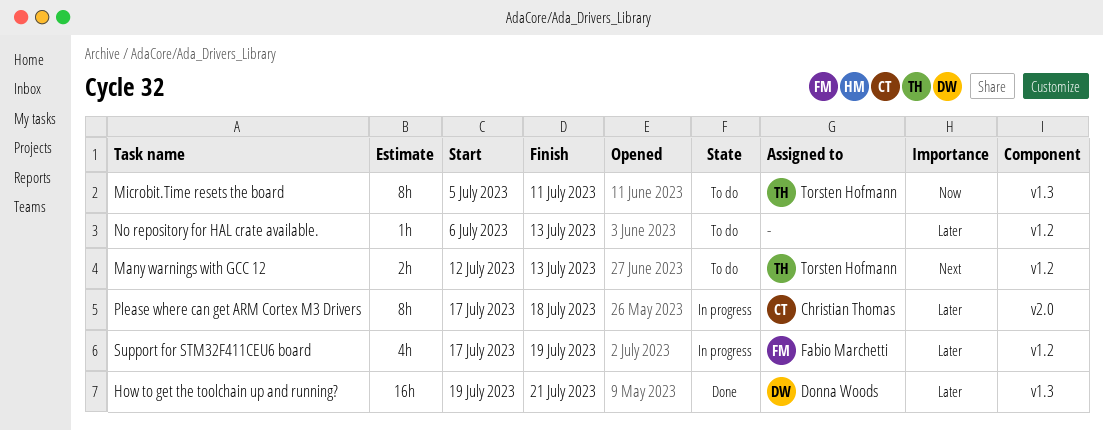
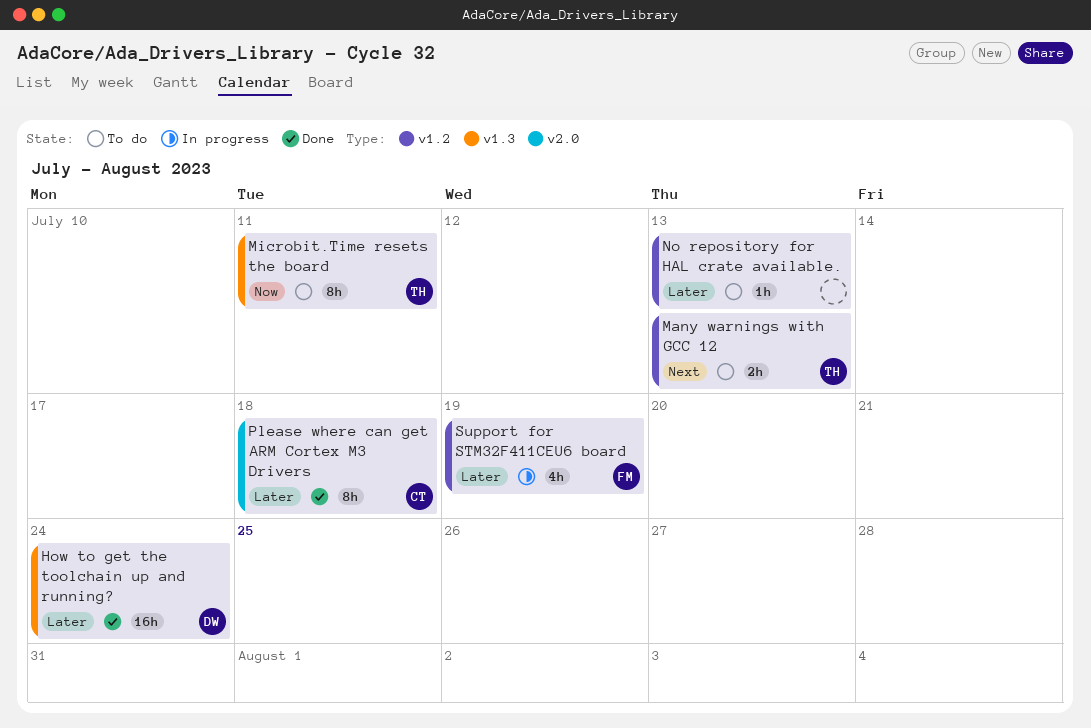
How to get the toolchain up and running?, due: Jul 21 -> Jul 24
Please where can get ARM Cortex M3 Drivers, status: In progress -> Done

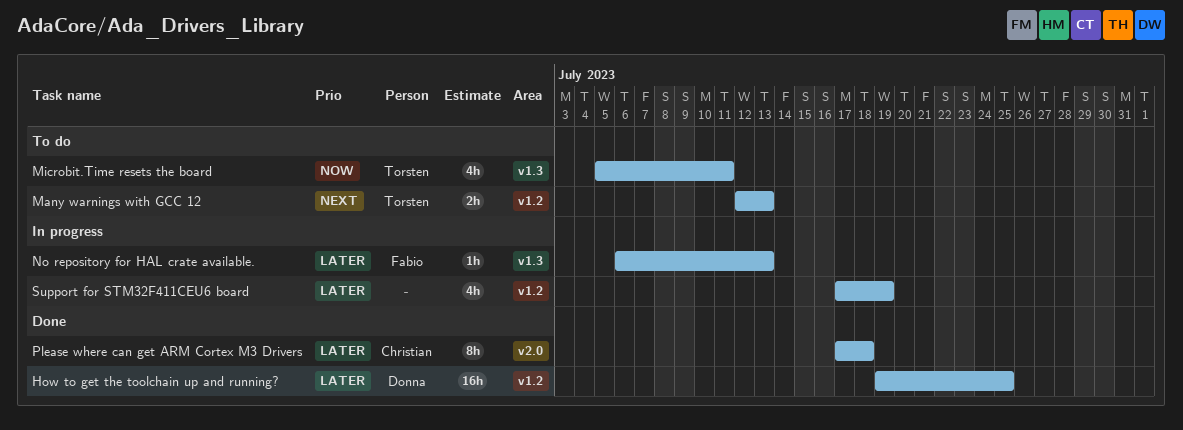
How to get the toolchain up and running?, label: v1.3 -> v1.2
How to get the toolchain up and running?, due: Jul 24 -> Jul 25
Microbit.Time resets the board, estimate: 8h -> 4h
No repository for HAL crate available., status: To do -> In progress
No repository for HAL crate available., owner: none -> Fabio
No repository for HAL crate available., label: v1.2 -> v1.3
Support for STM32F411CEU6 board, owner: Fabio -> none

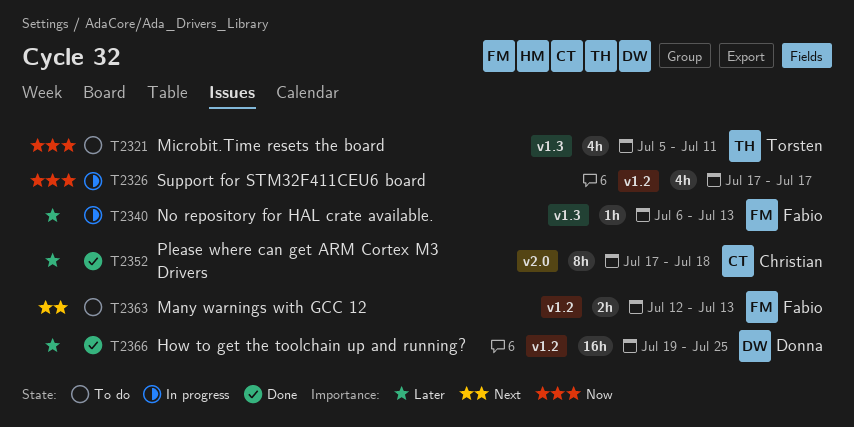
Many warnings with GCC 12, owner: Torsten -> Fabio
Support for STM32F411CEU6 board, priority: Later -> Now
Support for STM32F411CEU6 board, due: Jul 19 -> Jul 17

